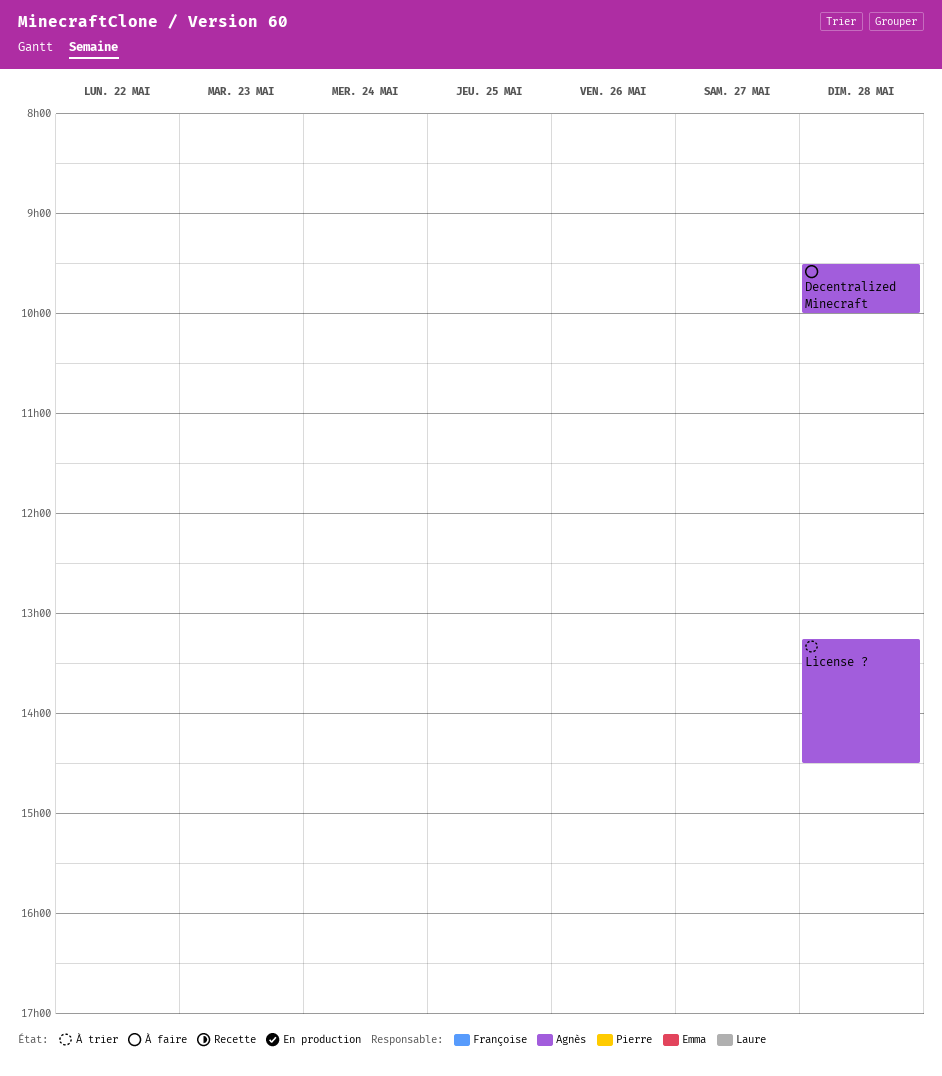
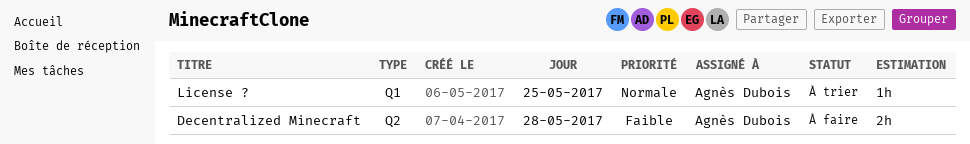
License ?, day: May 28 -> May 25

